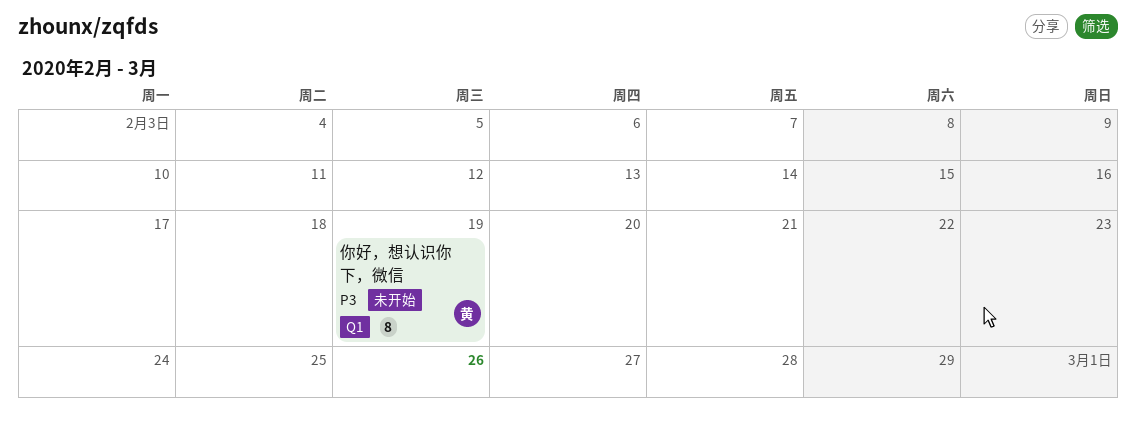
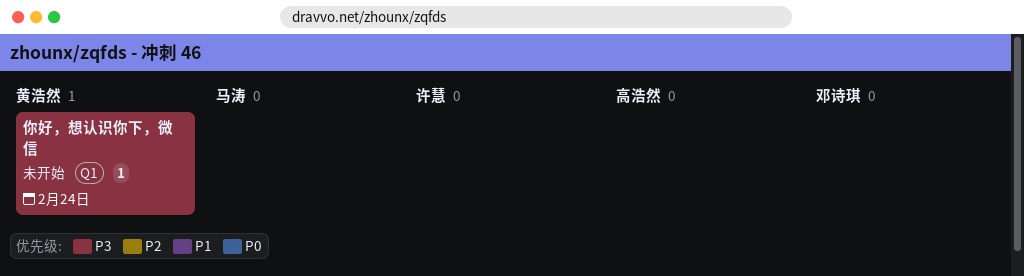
你好，想认识你下，微信, estimate: 8 -> 1
你好，想认识你下，微信, due: Feb 19 -> Feb 24

